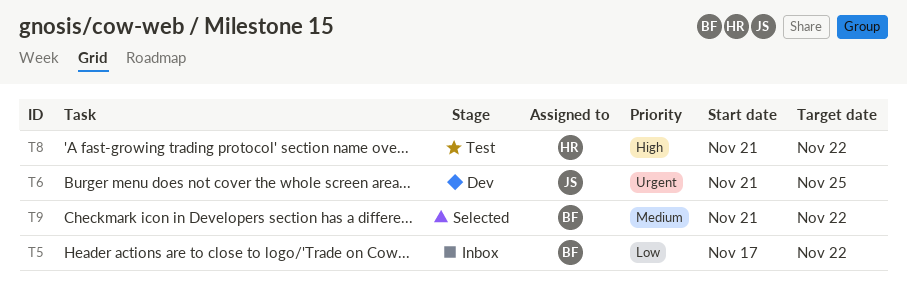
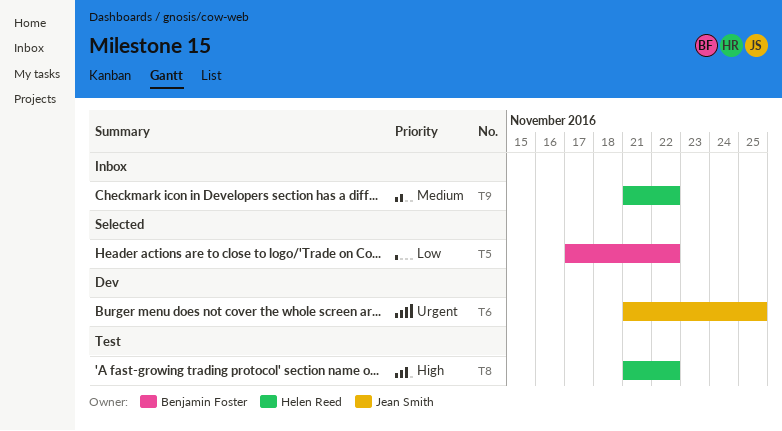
T5, status: Inbox -> Selected
T9, status: Selected -> Inbox
T9, owner: Benjamin Foster -> Helen Reed

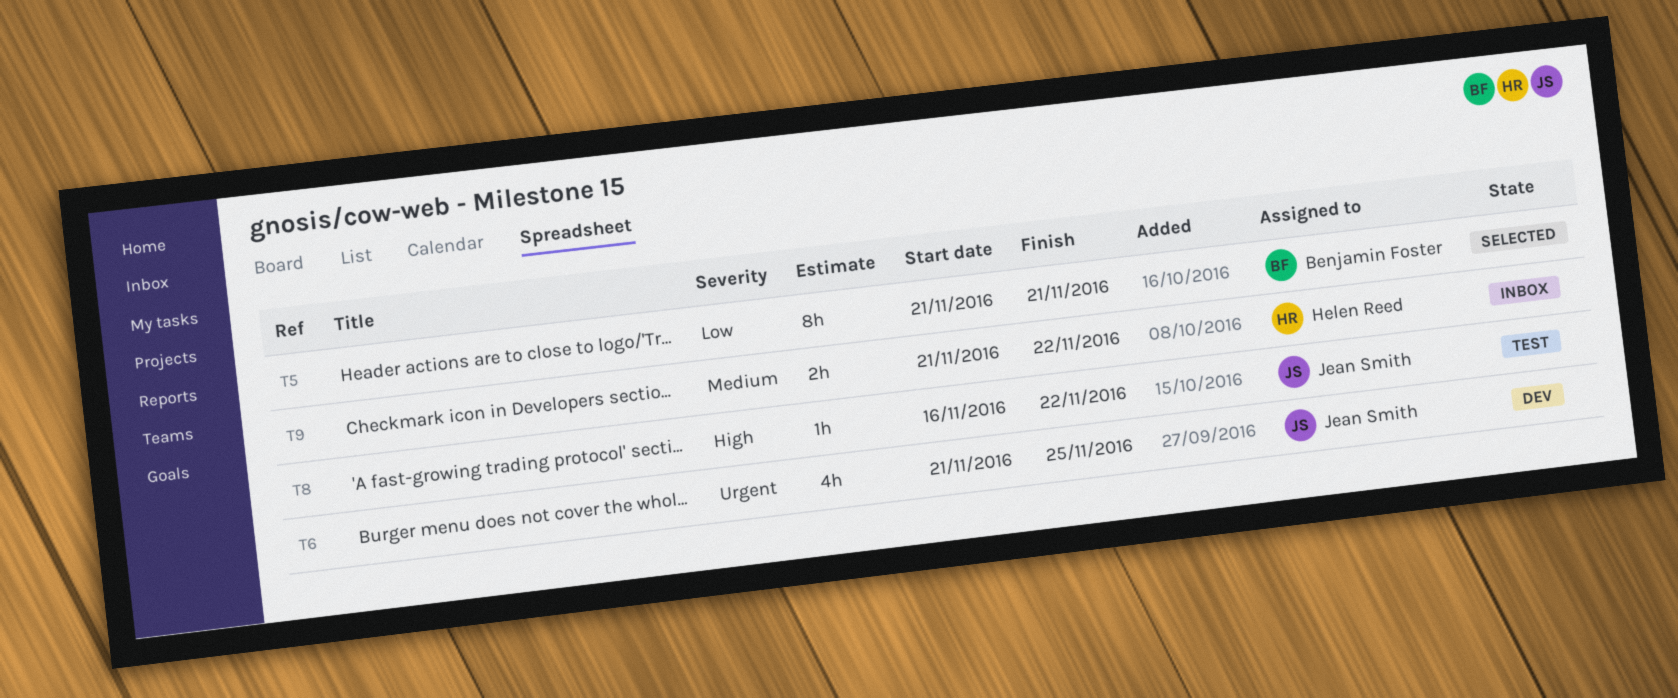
T5, start: Nov 17 -> Nov 21
T5, due: Nov 22 -> Nov 21
T8, owner: Helen Reed -> Jean Smith
T8, start: Nov 21 -> Nov 16

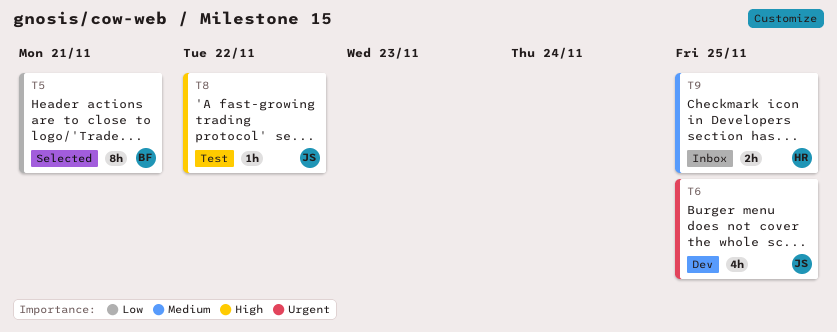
T9, due: Nov 22 -> Nov 25

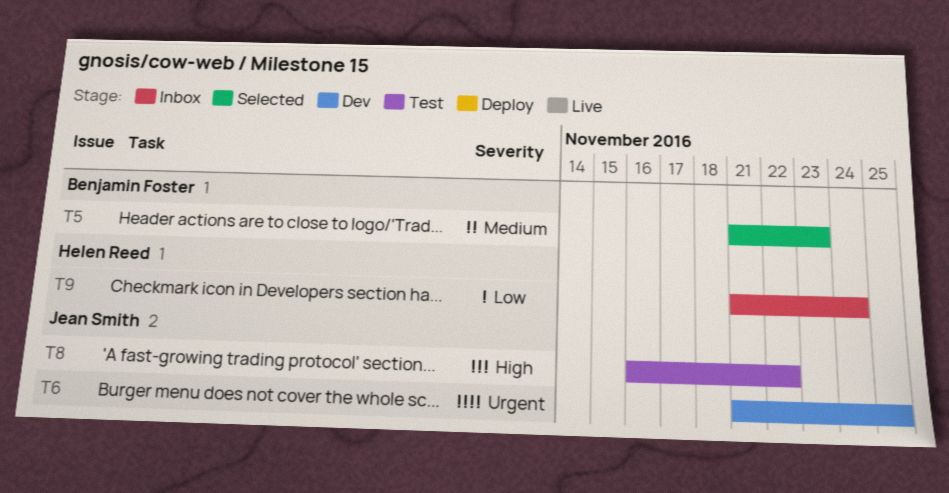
T5, priority: Low -> Medium
T5, due: Nov 21 -> Nov 23
T9, priority: Medium -> Low
T9, due: Nov 25 -> Nov 24

